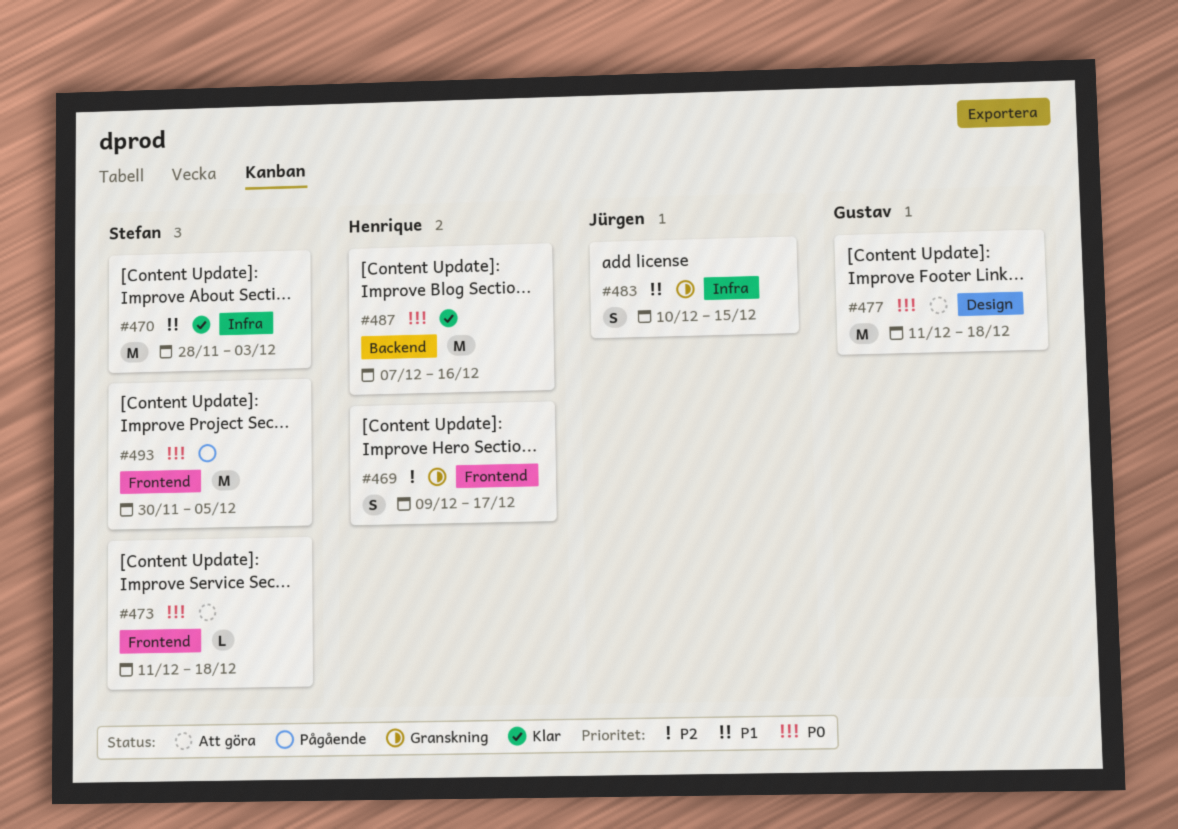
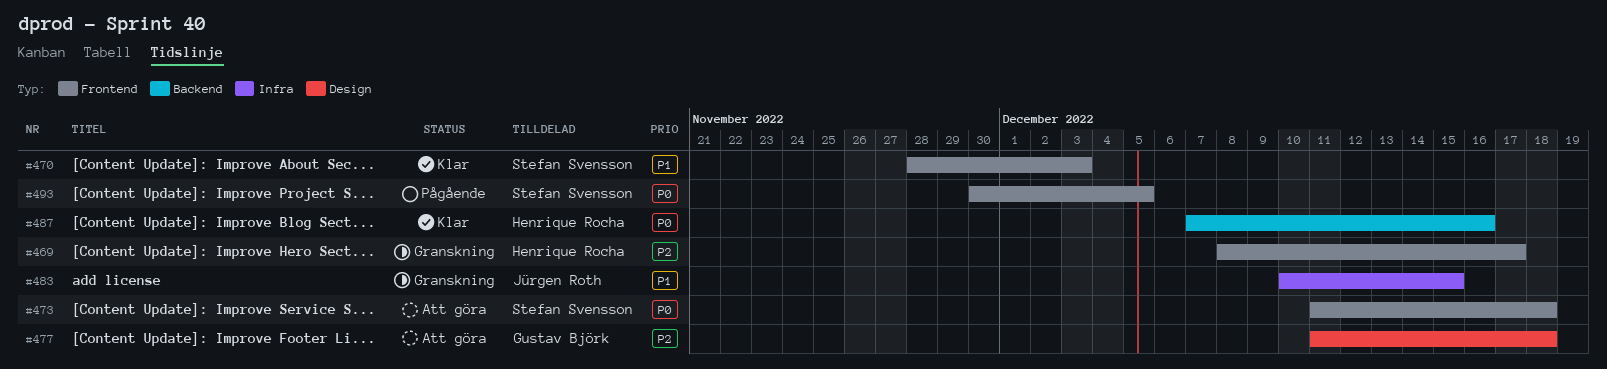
#469, start: Dec 9 -> Dec 8
#470, label: Infra -> Frontend
#477, priority: P0 -> P2

